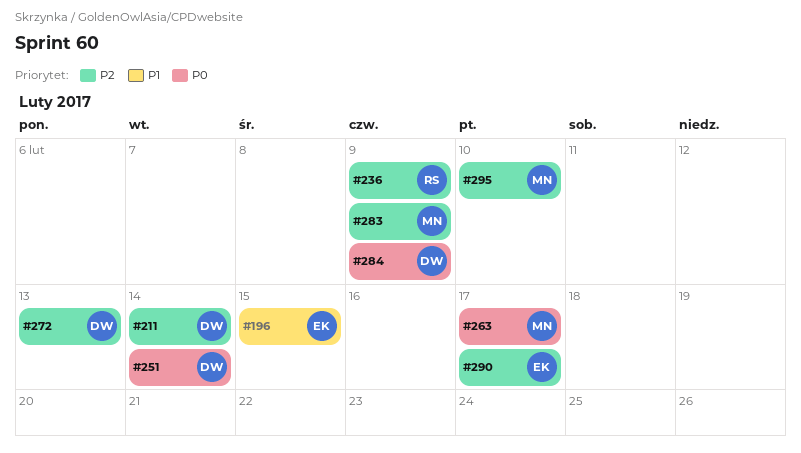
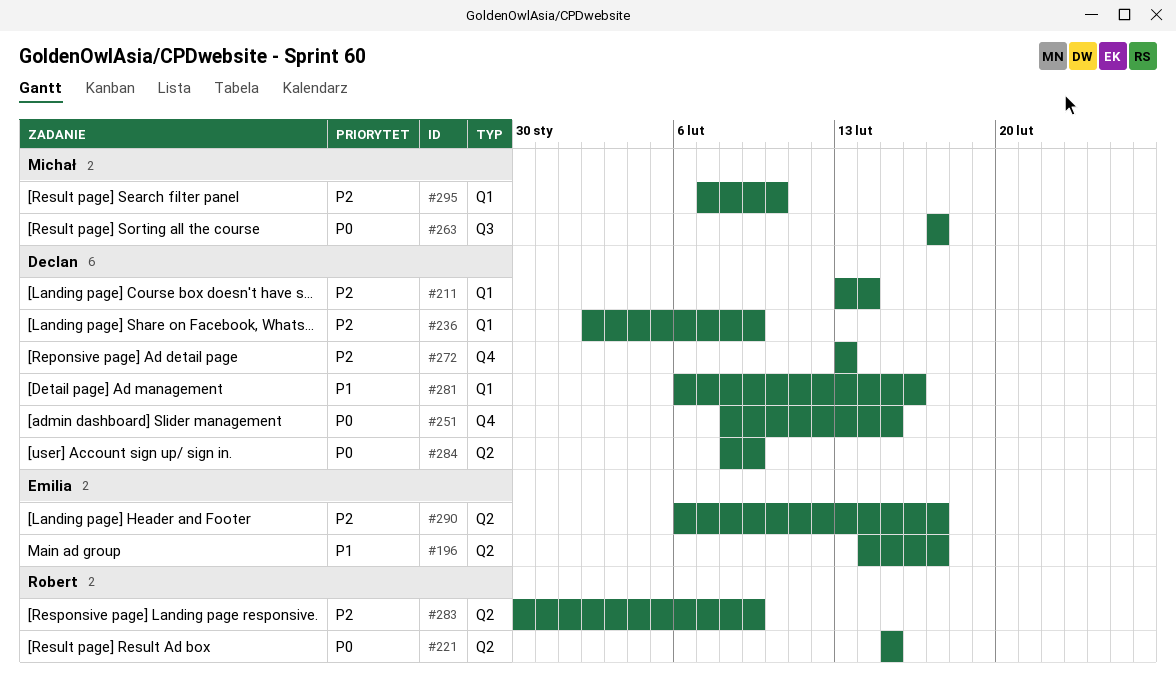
#196, due: Feb 15 -> Feb 17
#221: none -> present
#236, owner: Robert -> Declan
#251, due: Feb 14 -> Feb 15
#281: none -> present
#283, owner: Michał -> Robert

